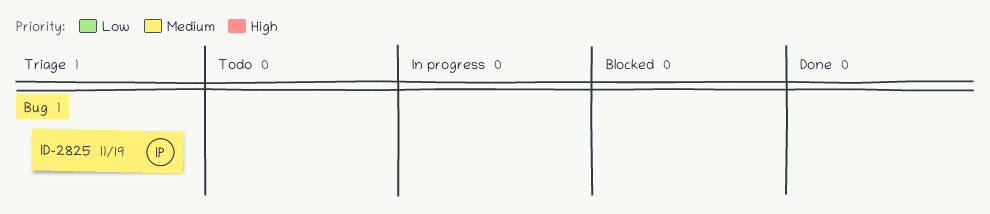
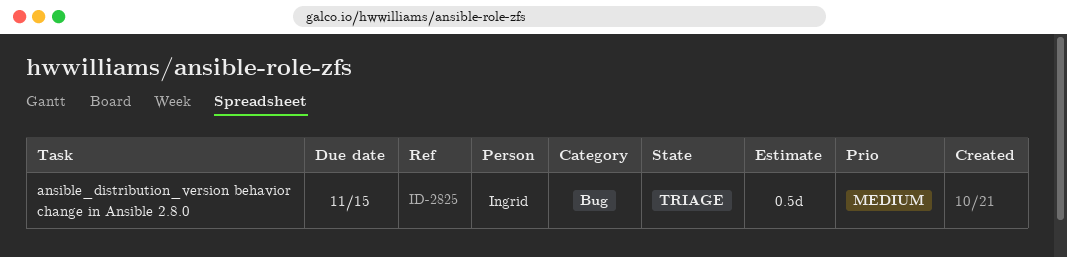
ID-2825, due: Nov 19 -> Nov 15

